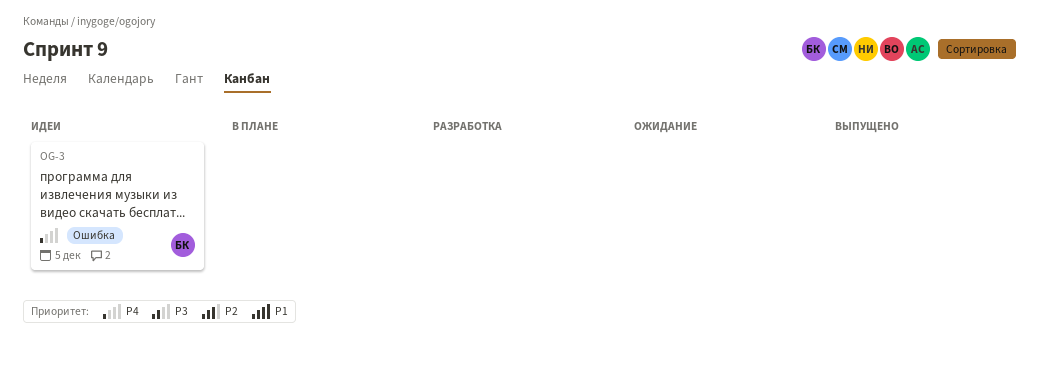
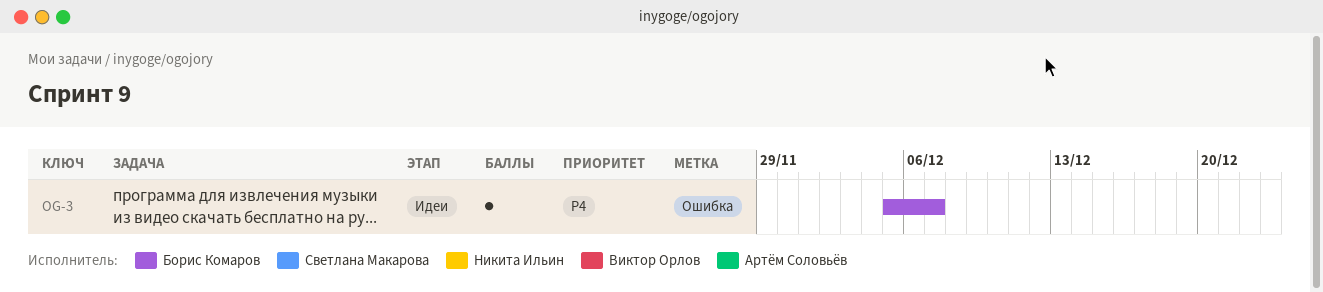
OG-3, due: Dec 5 -> Dec 7

